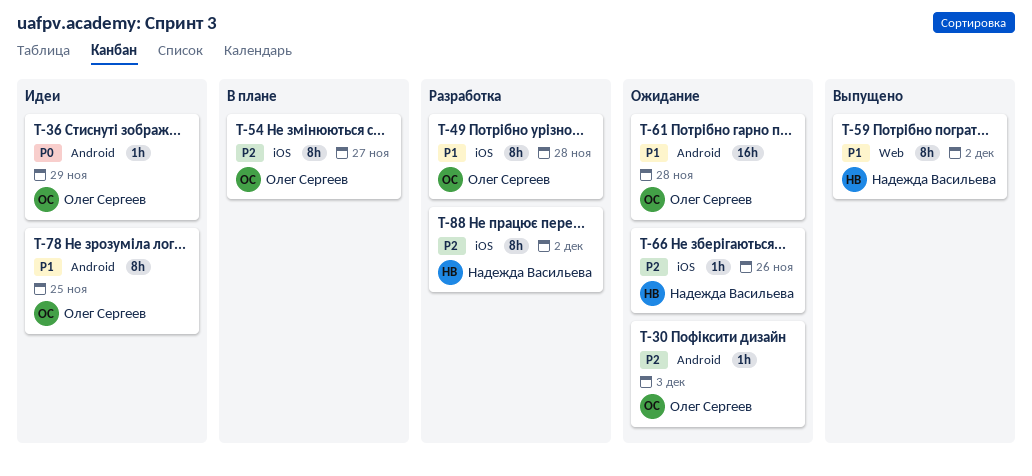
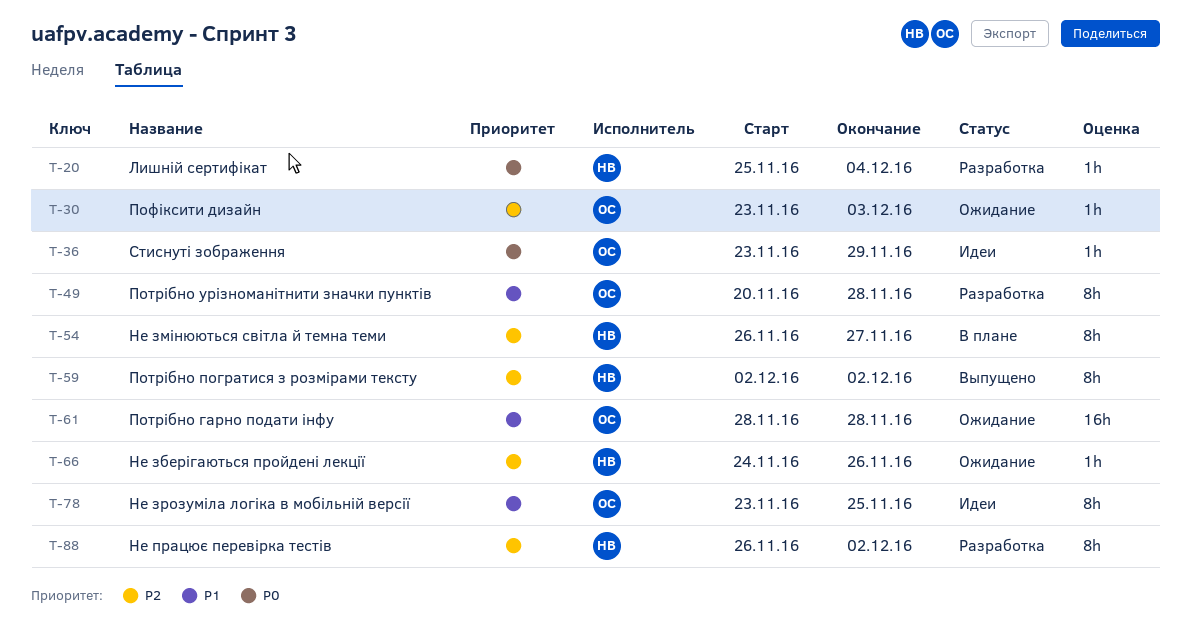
T-20: none -> present
T-54, owner: Олег Сергеев -> Надежда Васильева
T-59, priority: P1 -> P2

